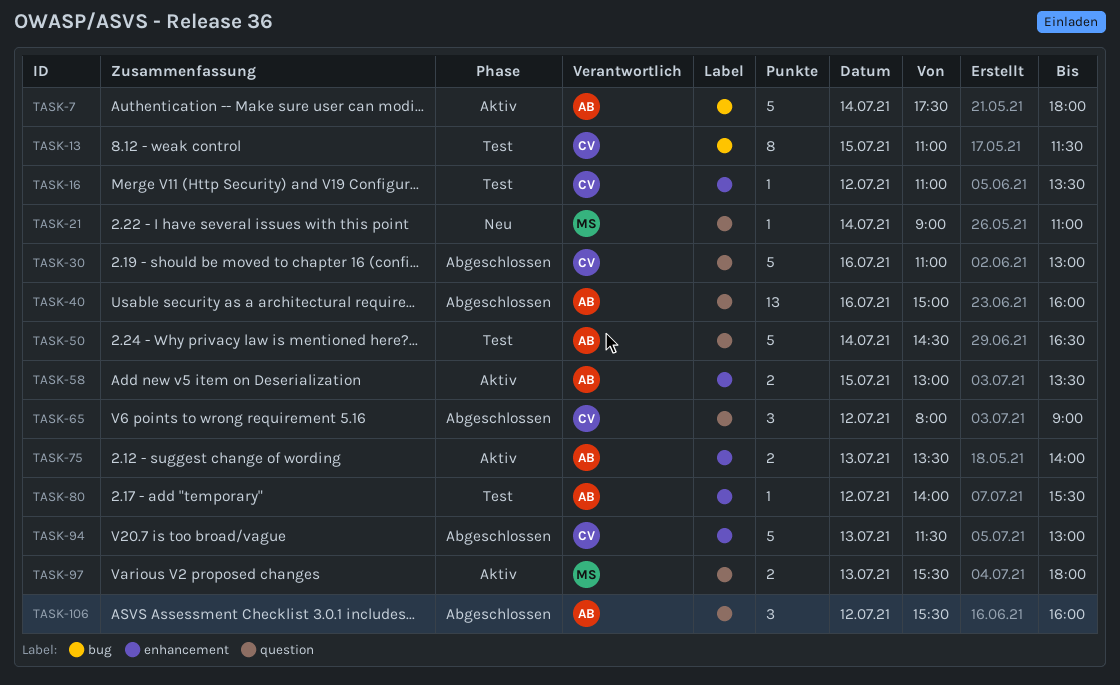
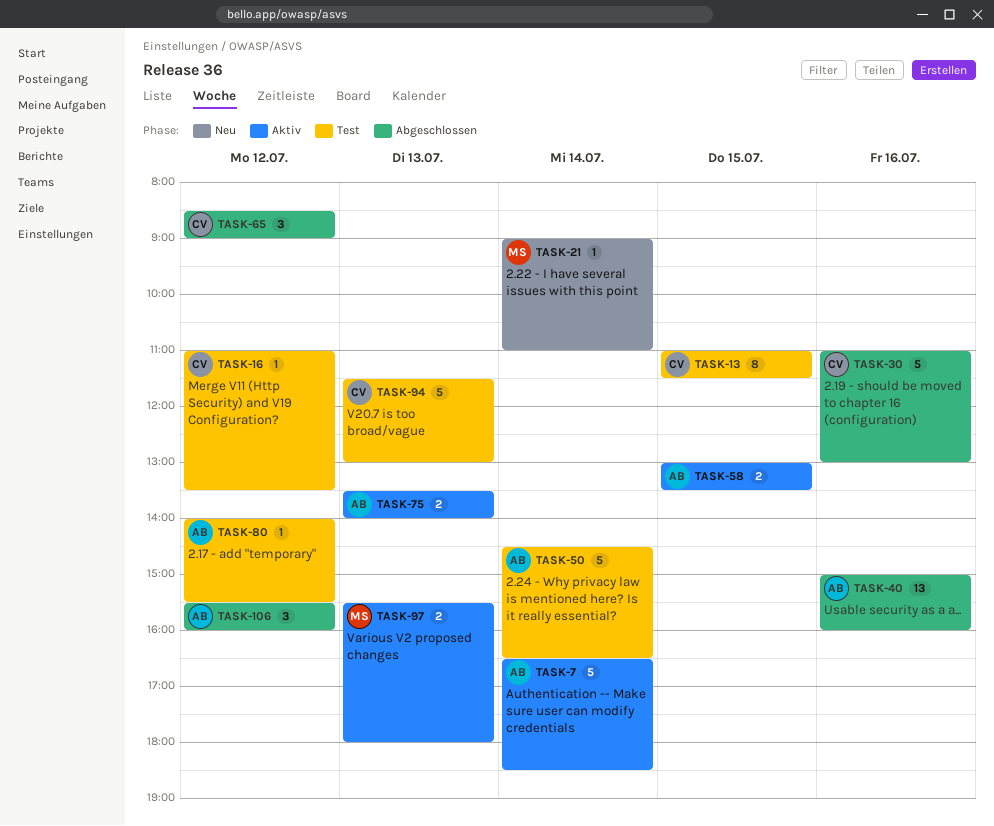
TASK-7, begins: 17:30 -> 16:30
TASK-7, ends: 18:00 -> 18:30
TASK-65, begins: 08:00 -> 08:30
TASK-94, status: Abgeschlossen -> Test

